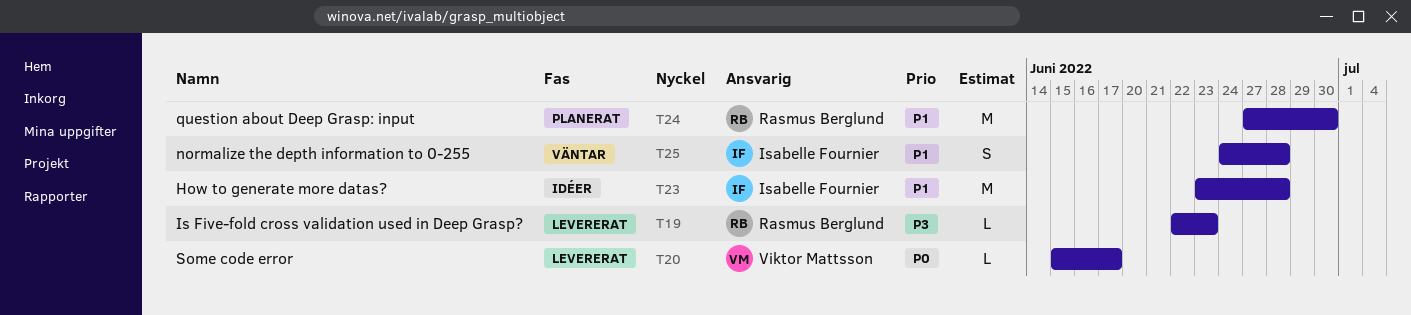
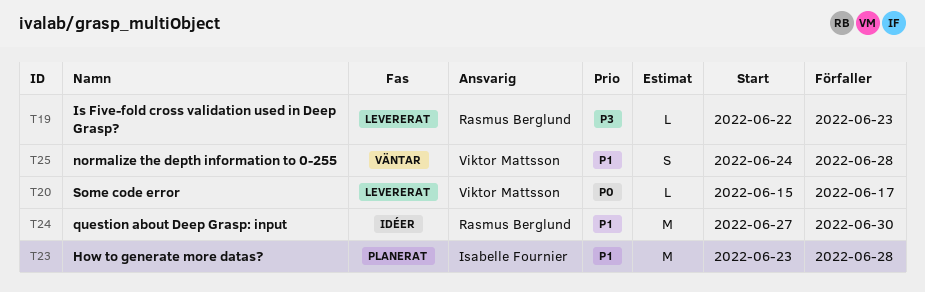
T23, status: Idéer -> Planerat
T24, status: Planerat -> Idéer
T25, owner: Isabelle Fournier -> Viktor Mattsson

